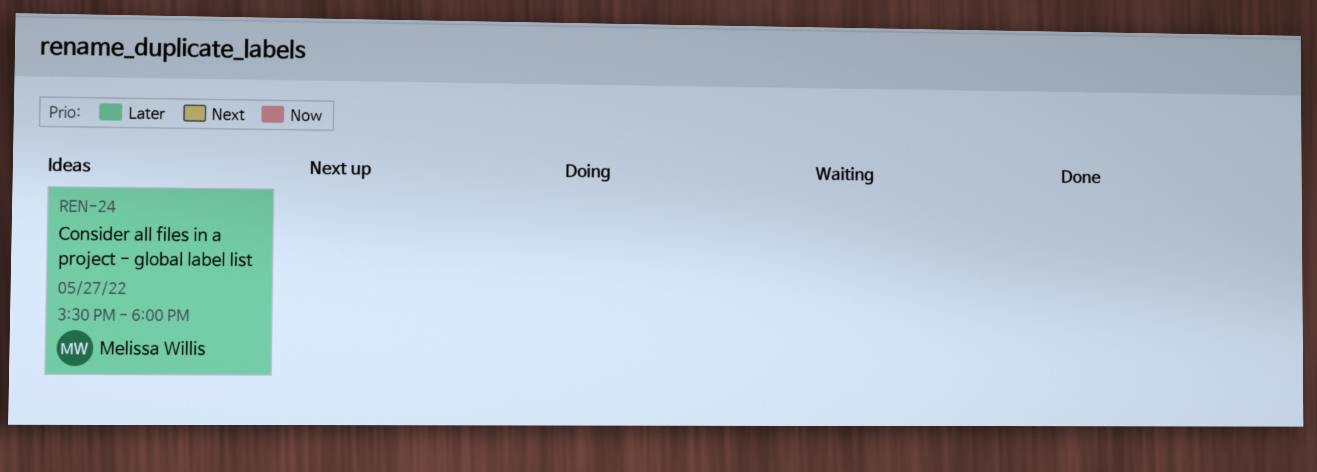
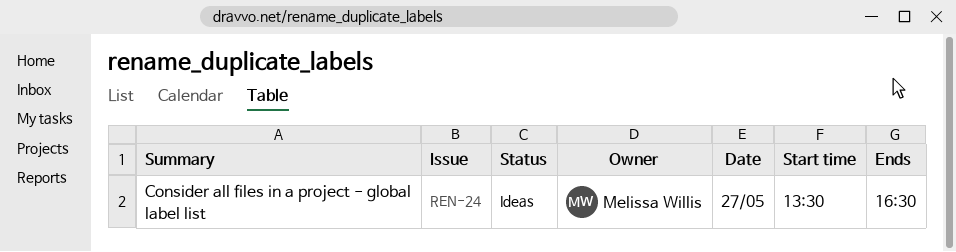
REN-24, begins: 15:30 -> 13:30
REN-24, ends: 18:00 -> 16:30

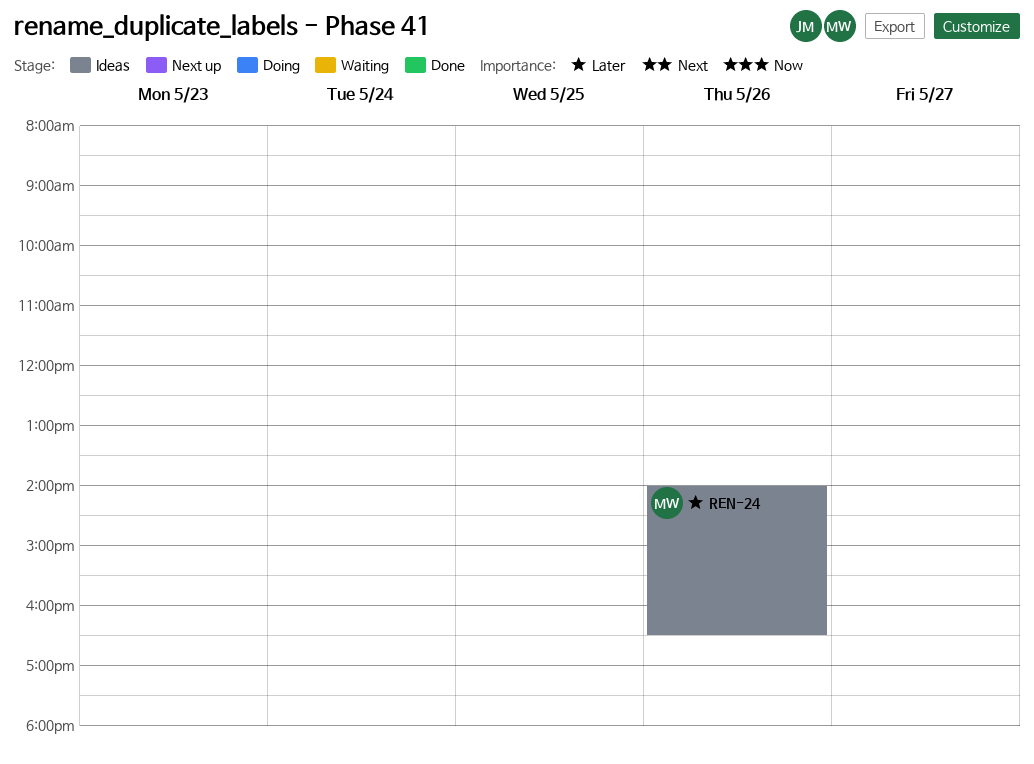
REN-24, day: May 27 -> May 26
REN-24, begins: 13:30 -> 14:00

